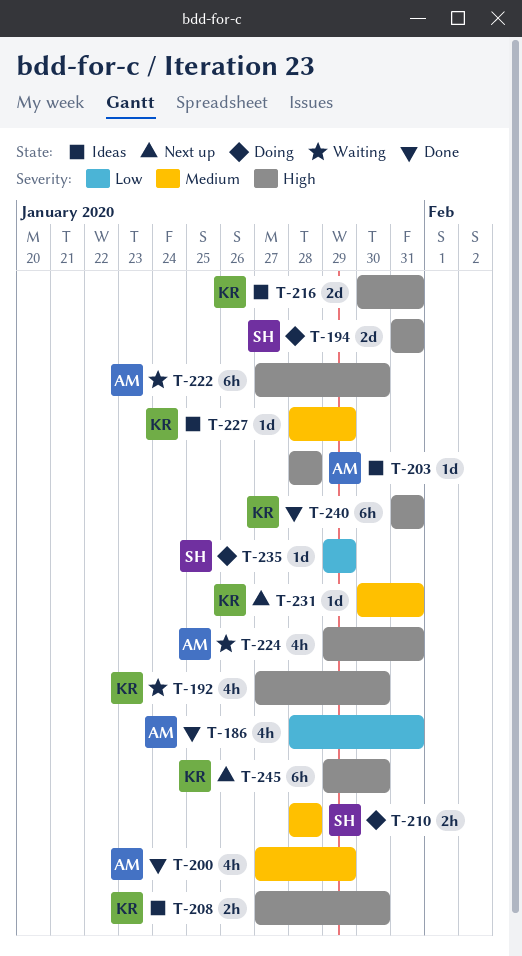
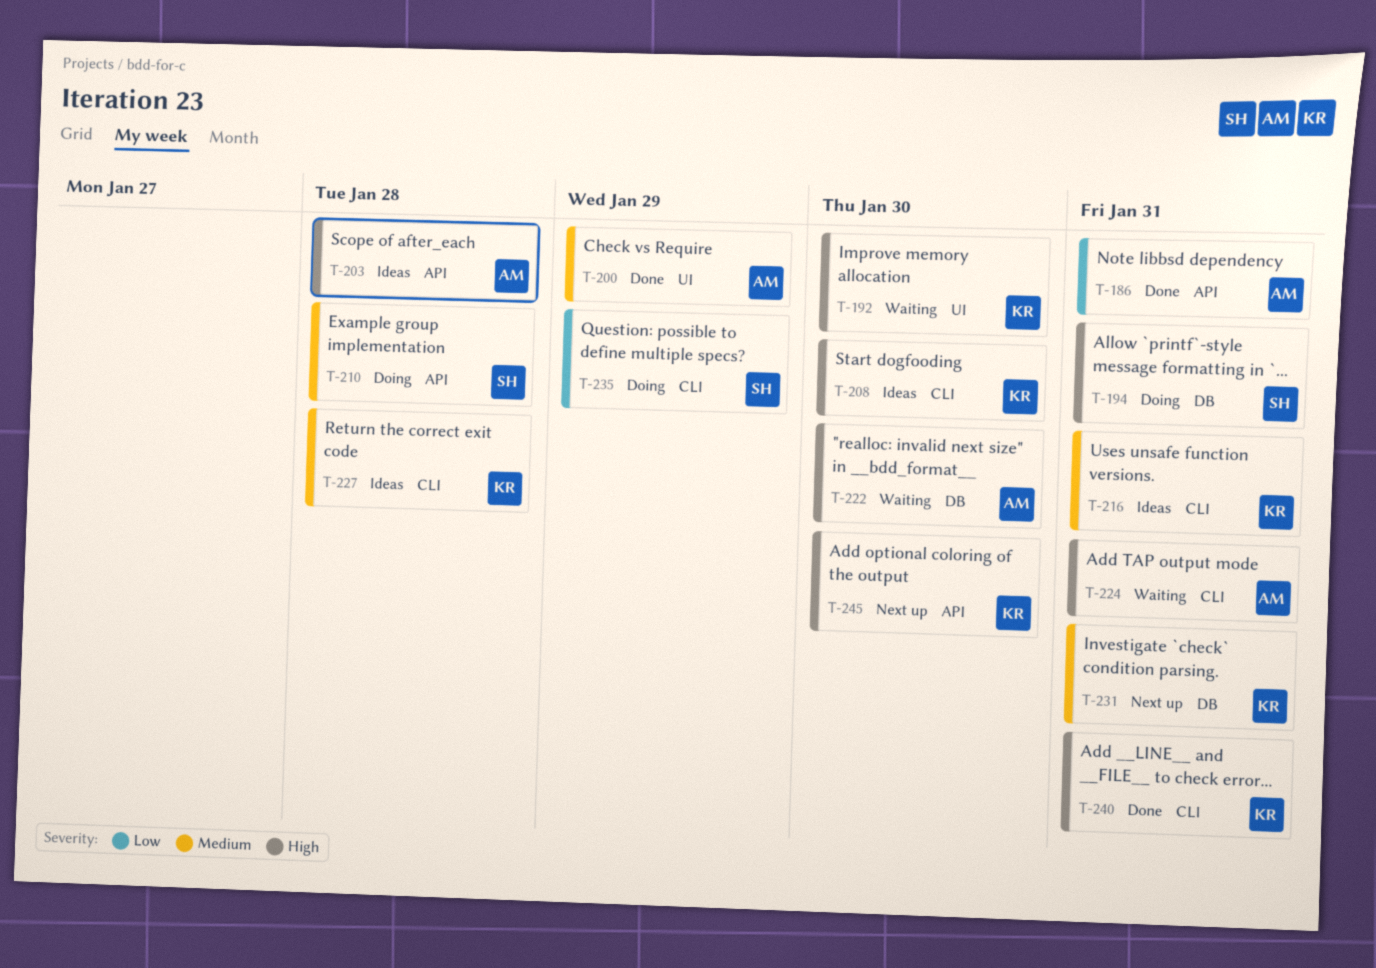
T-216, priority: High -> Medium
T-227, due: Jan 29 -> Jan 28

